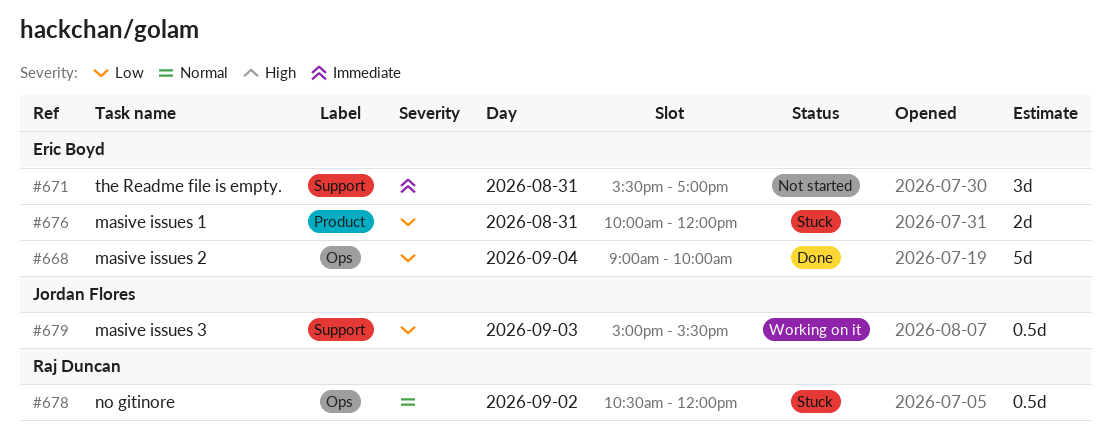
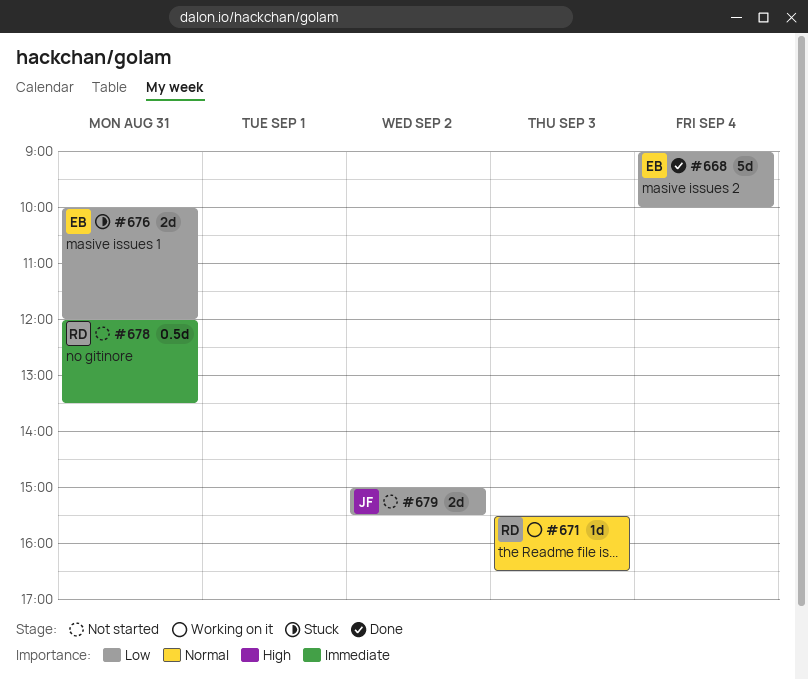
#671, status: Not started -> Working on it
#671, owner: Eric Boyd -> Raj Duncan
#671, priority: Immediate -> Normal
#671, estimate: 3d -> 1d
#671, day: Aug 31 -> Sep 3
#671, ends: 17:00 -> 16:30
#678, status: Stuck -> Not started
#678, priority: Normal -> Immediate
#678, day: Sep 2 -> Aug 31
#678, begins: 10:30 -> 12:00
#678, ends: 12:00 -> 13:30
#679, status: Working on it -> Not started
#679, estimate: 0.5d -> 2d
#679, day: Sep 3 -> Sep 2

